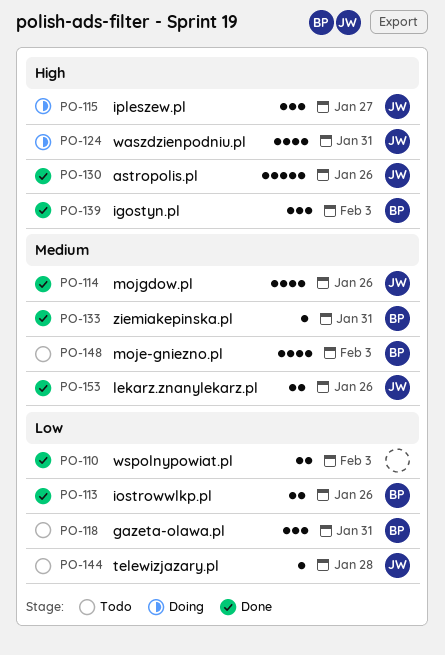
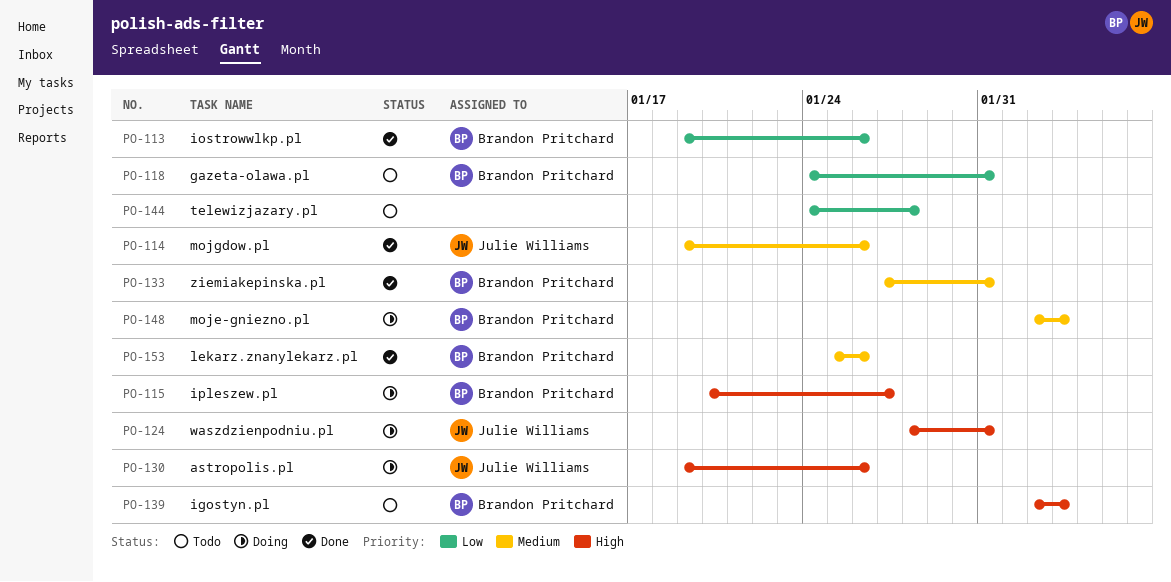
PO-110: present -> none
PO-115, owner: Julie Williams -> Brandon Pritchard
PO-130, status: Done -> Doing
PO-139, status: Done -> Todo
PO-144, owner: Julie Williams -> none
PO-148, status: Todo -> Doing
PO-153, owner: Julie Williams -> Brandon Pritchard

